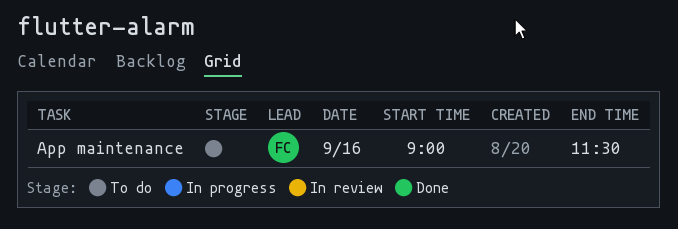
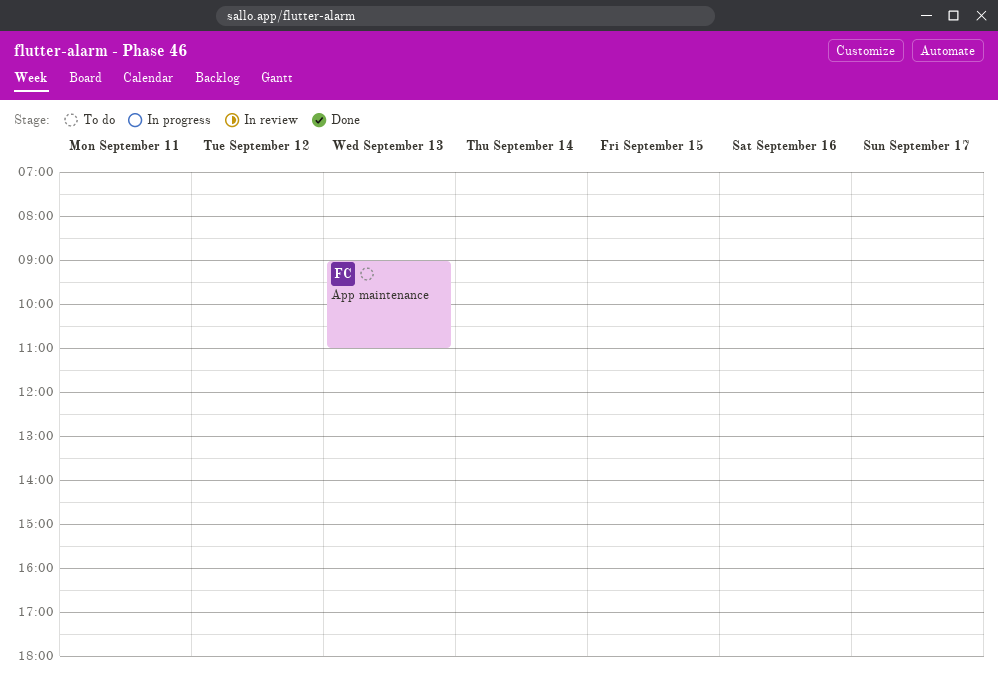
App maintenance, day: Sep 16 -> Sep 13
App maintenance, ends: 11:30 -> 11:00

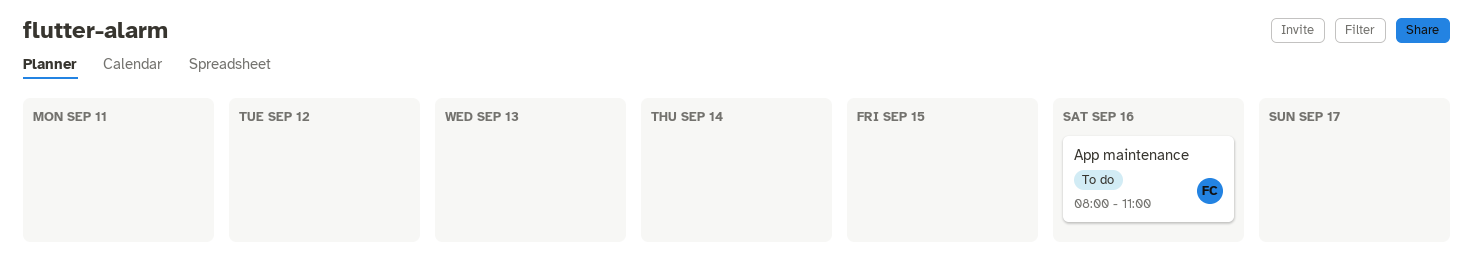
App maintenance, day: Sep 13 -> Sep 16
App maintenance, begins: 09:00 -> 08:00

